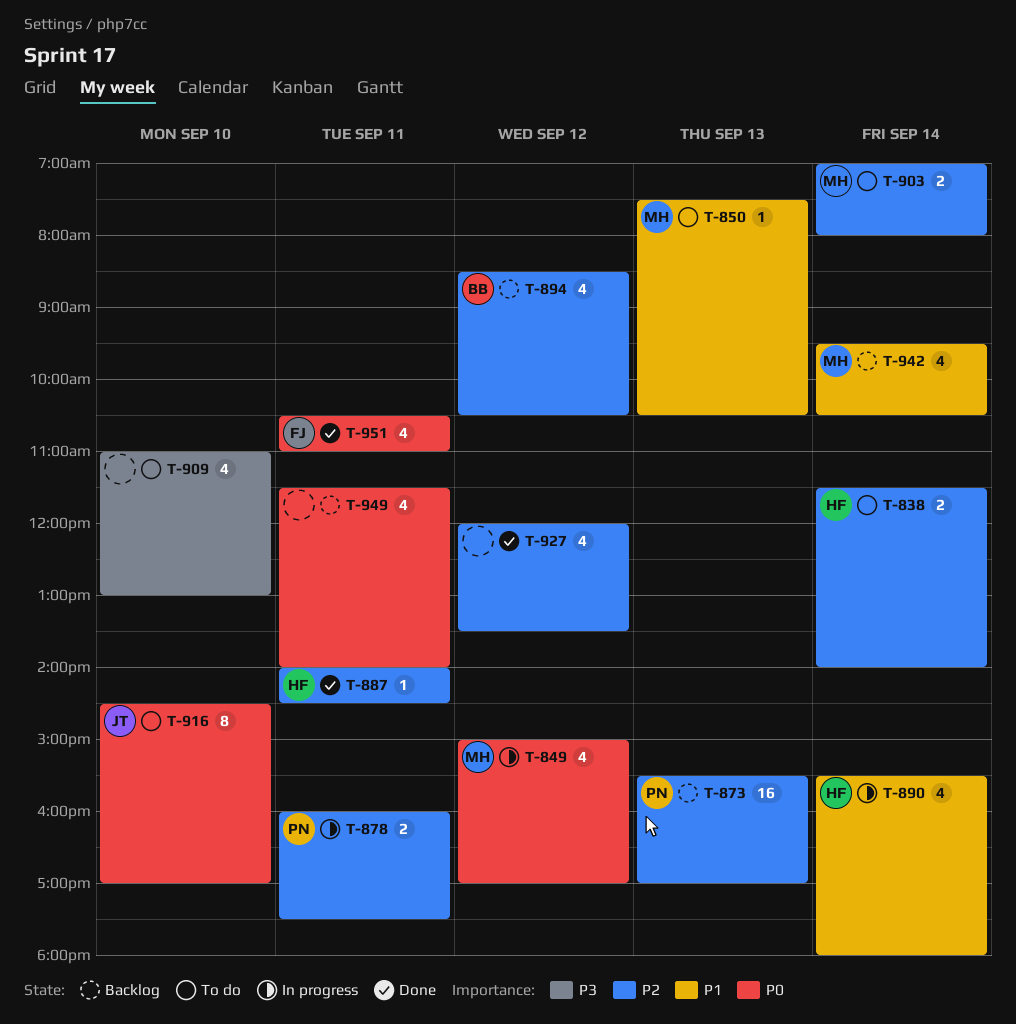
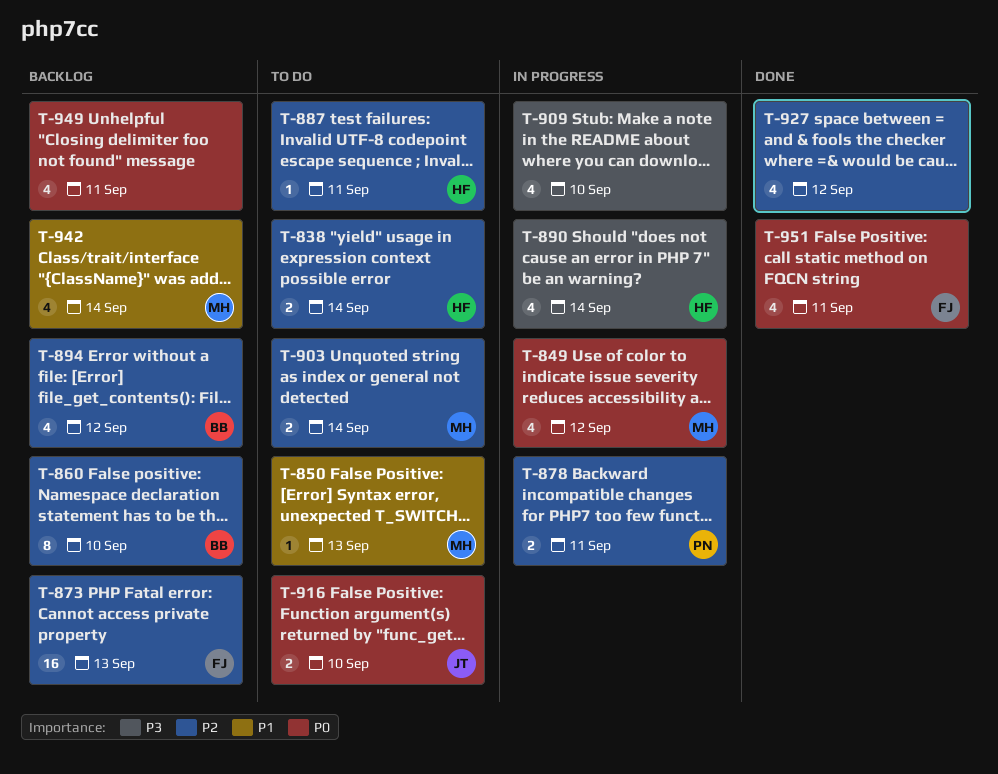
T-860: none -> present
T-873, owner: PN -> FJ
T-887, status: Done -> To do
T-890, priority: P1 -> P3
T-909, status: To do -> In progress
T-916, estimate: 8 -> 2

